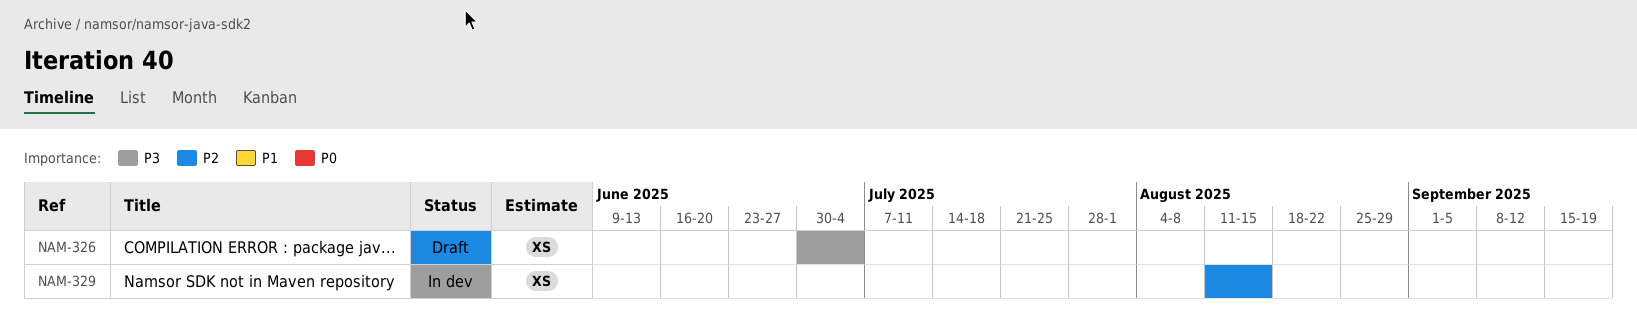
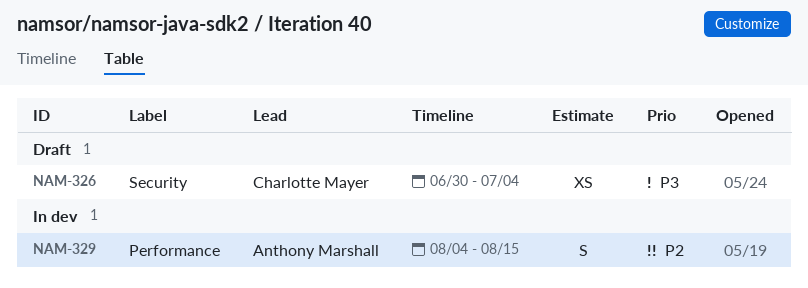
NAM-329, estimate: XS -> S
NAM-329, start: Aug 11 -> Aug 4

